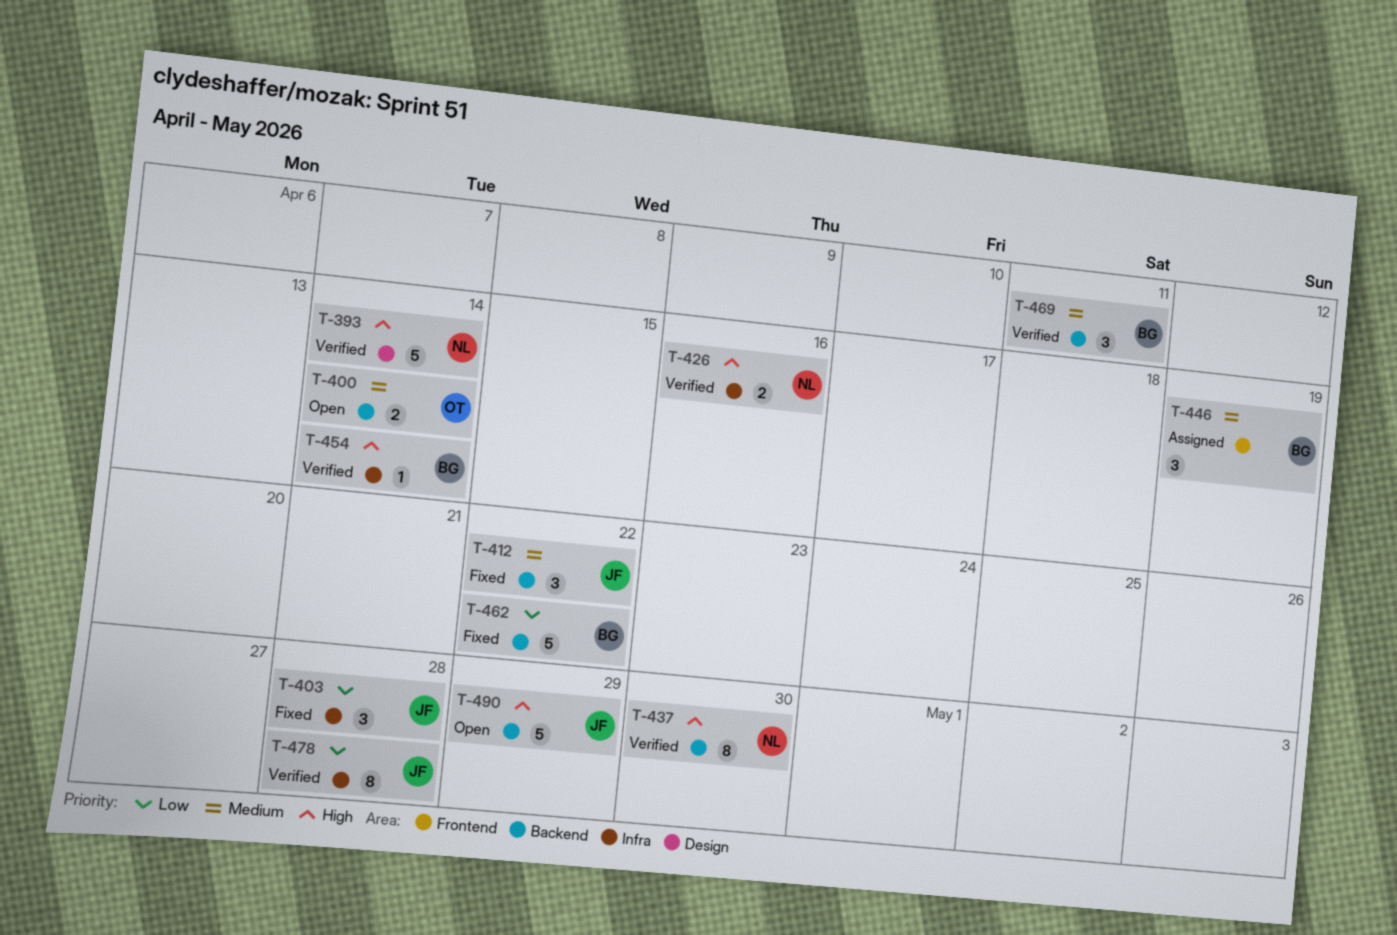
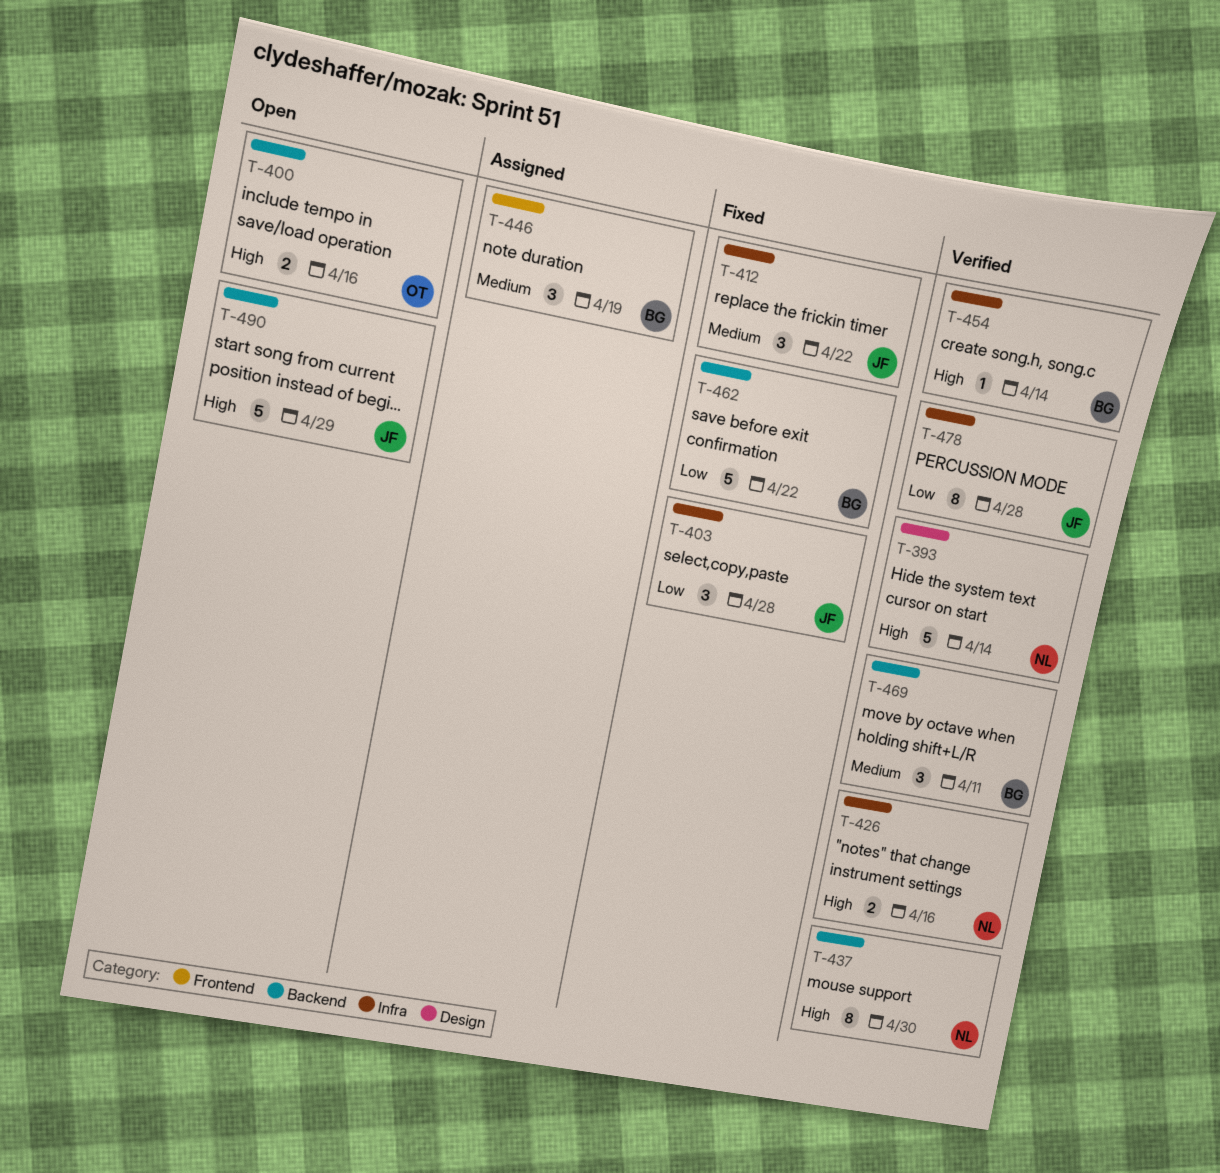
T-400, priority: Medium -> High
T-400, due: Apr 14 -> Apr 16
T-412, label: Backend -> Infra

